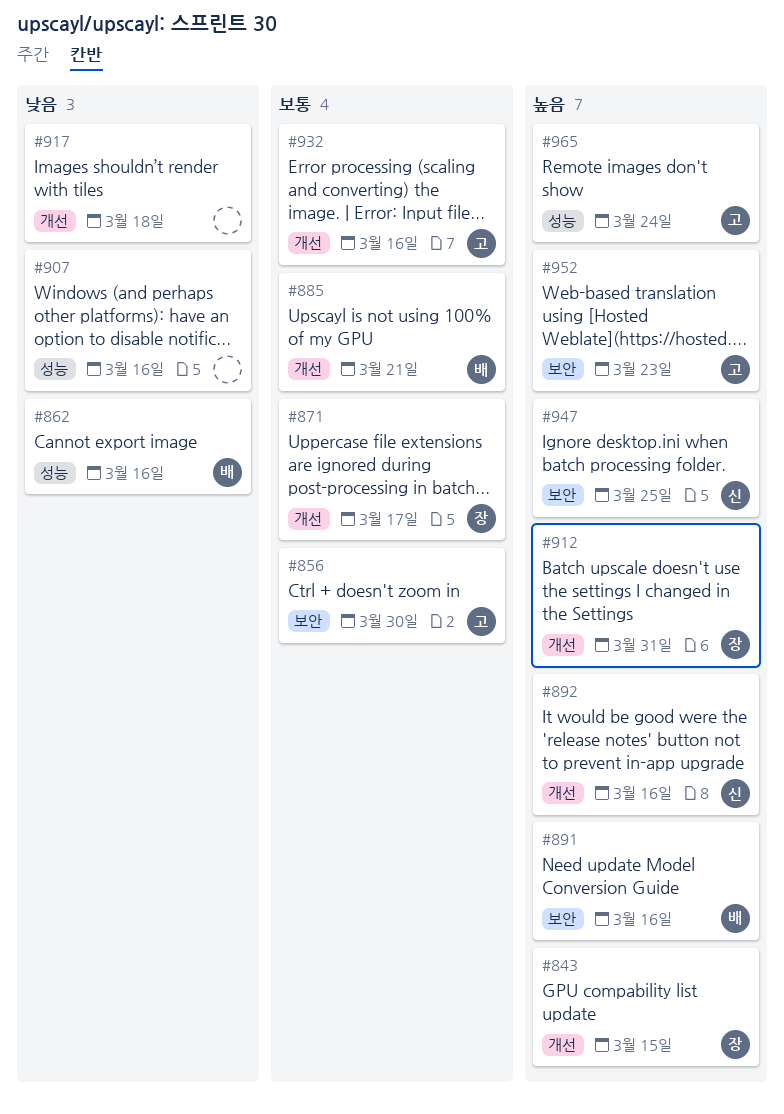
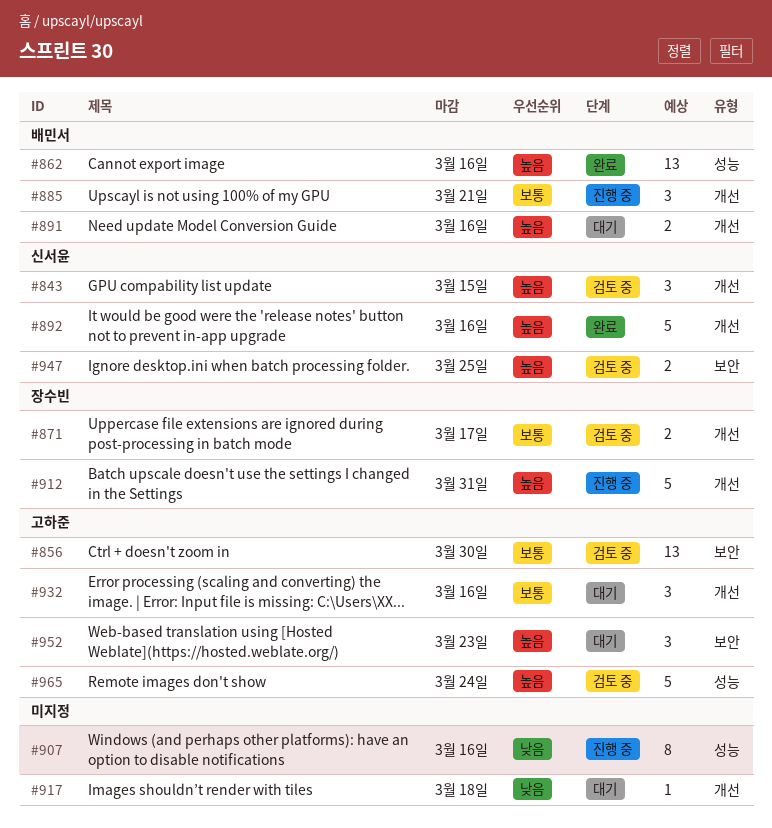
#843, owner: 장수빈 -> 신서윤
#862, priority: 낮음 -> 높음
#891, label: 보안 -> 개선

